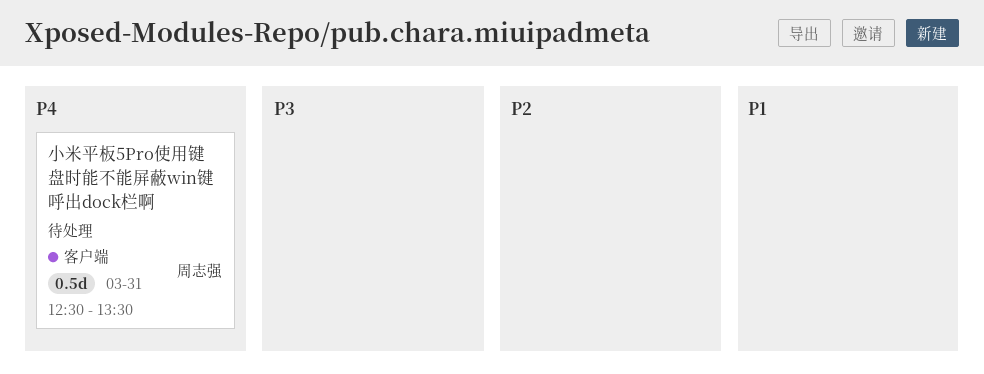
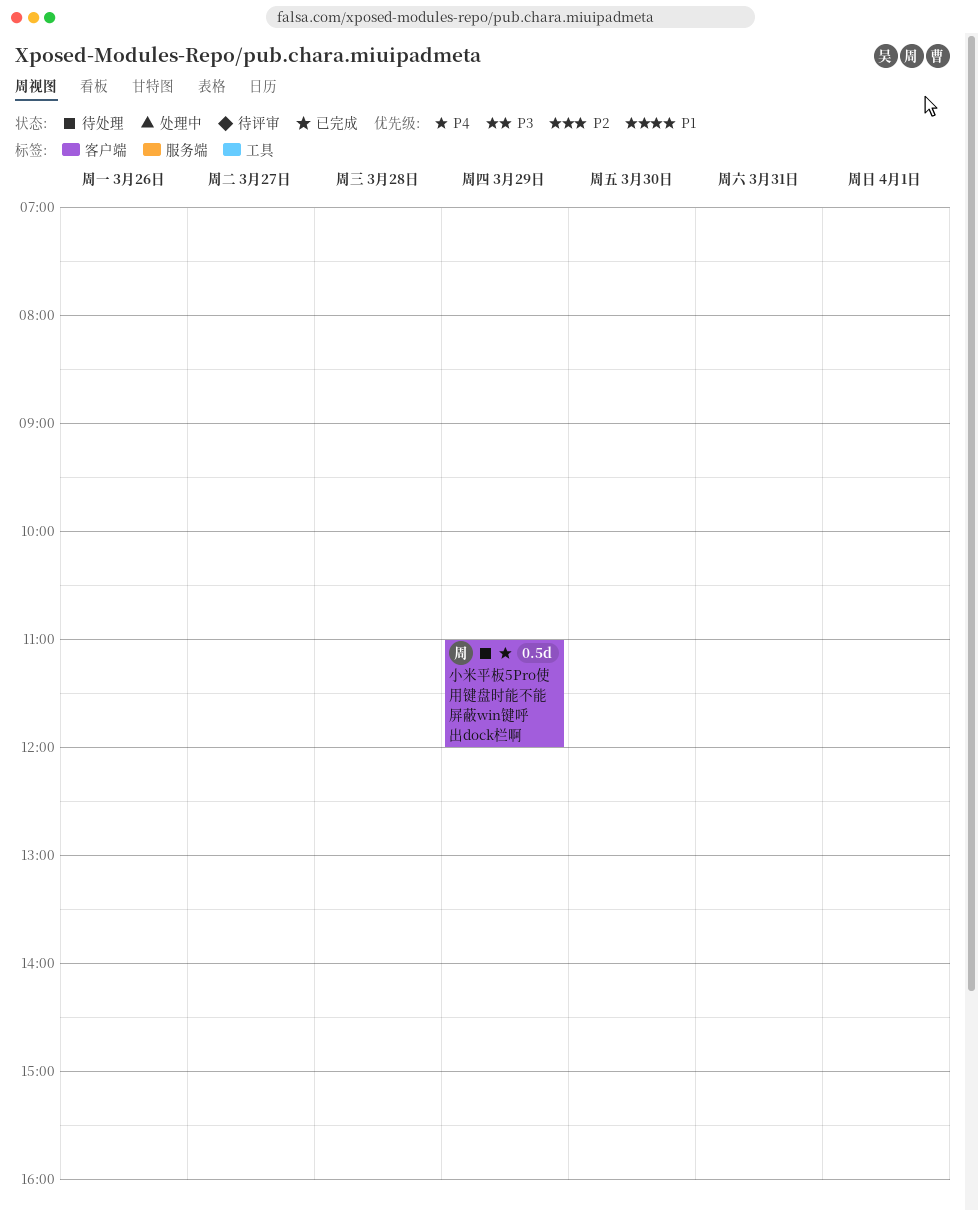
小米平板5Pro使用键盘时能不能屏蔽win键呼出dock栏啊, day: Mar 31 -> Mar 29
小米平板5Pro使用键盘时能不能屏蔽win键呼出dock栏啊, begins: 12:30 -> 11:00
小米平板5Pro使用键盘时能不能屏蔽win键呼出dock栏啊, ends: 13:30 -> 12:00

